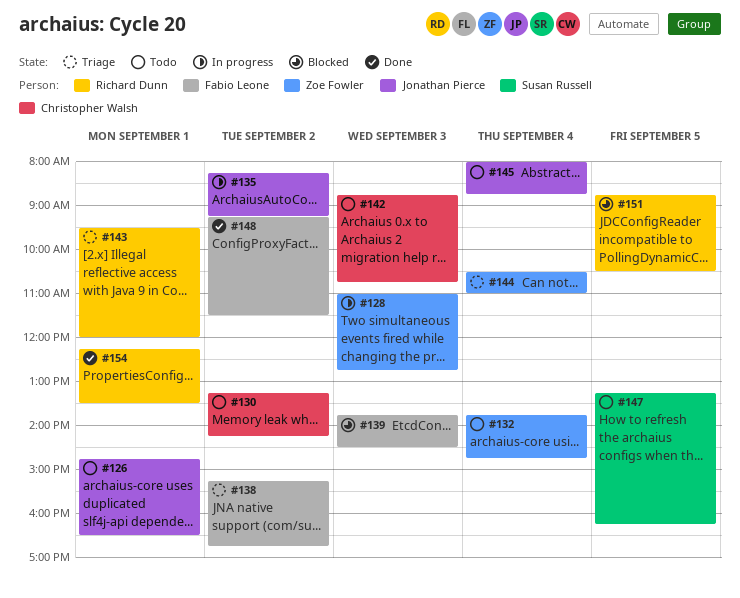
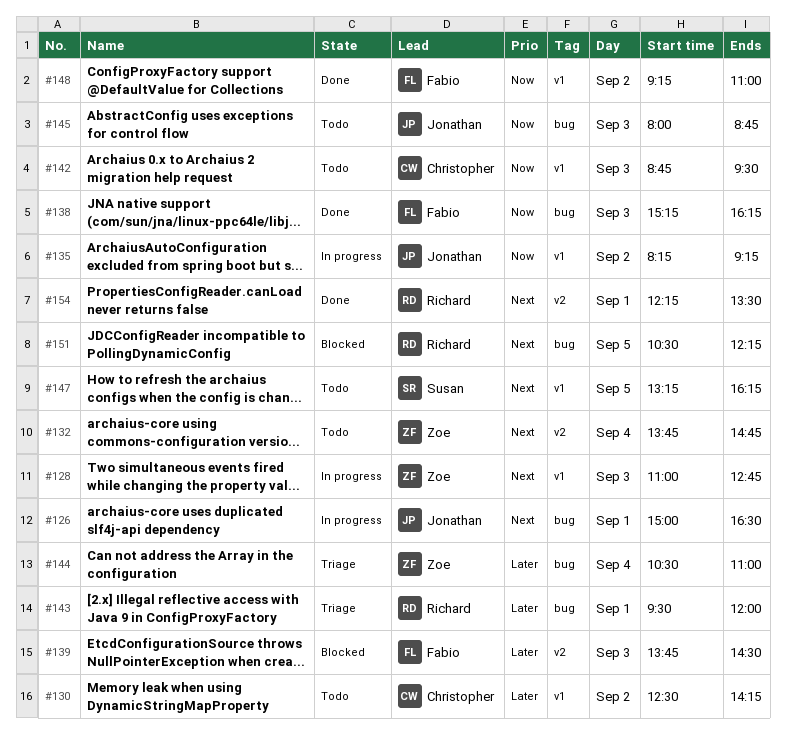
#126, status: Todo -> In progress
#126, begins: 14:45 -> 15:00
#130, begins: 13:15 -> 12:30
#138, status: Triage -> Done
#138, day: Sep 2 -> Sep 3
#138, ends: 16:45 -> 16:15
#142, ends: 10:45 -> 09:30
#145, day: Sep 4 -> Sep 3
#148, ends: 11:30 -> 11:00
#151, begins: 08:45 -> 10:30
#151, ends: 10:30 -> 12:15

